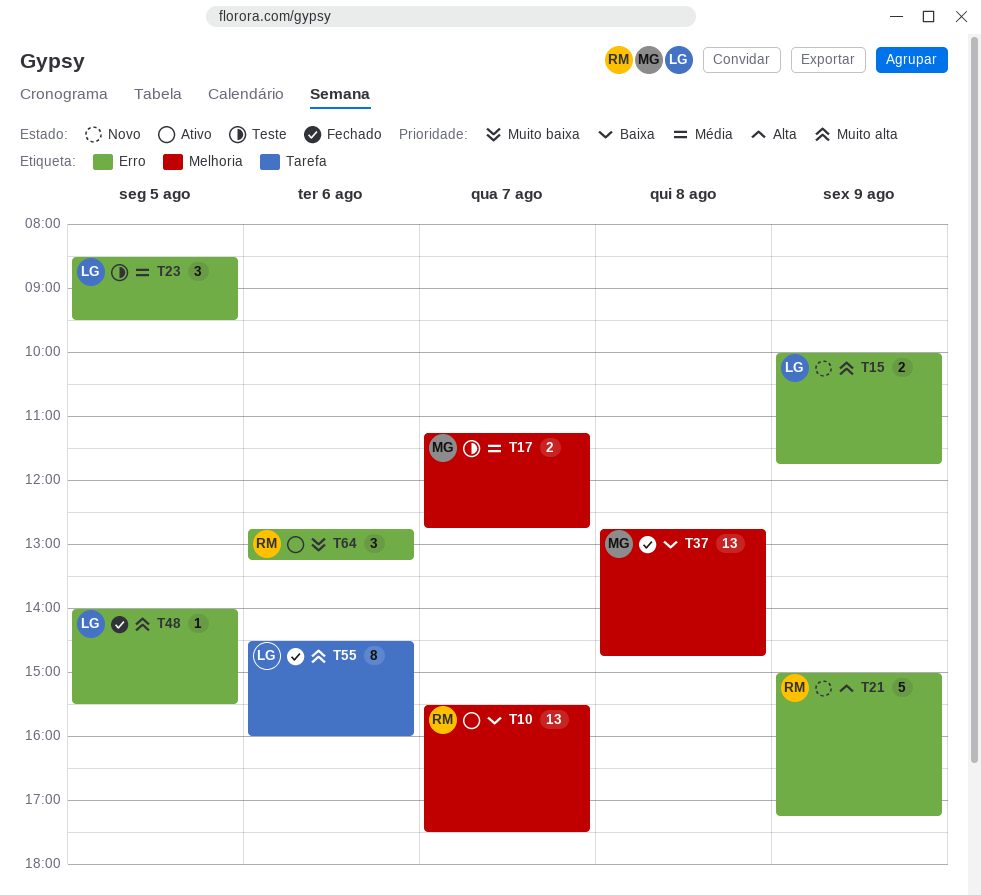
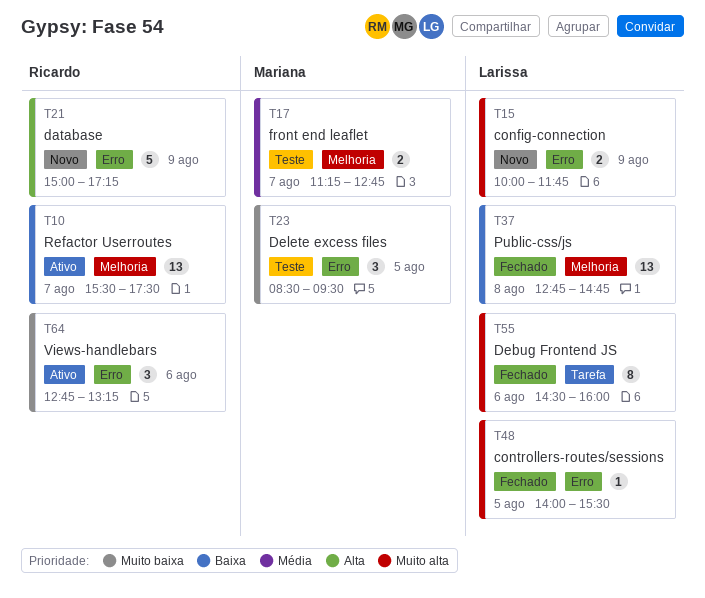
T23, owner: Larissa -> Mariana
T23, priority: Média -> Muito baixa
T37, owner: Mariana -> Larissa

